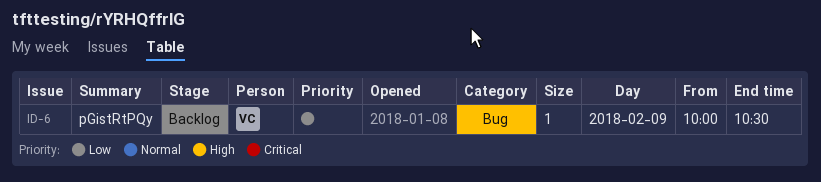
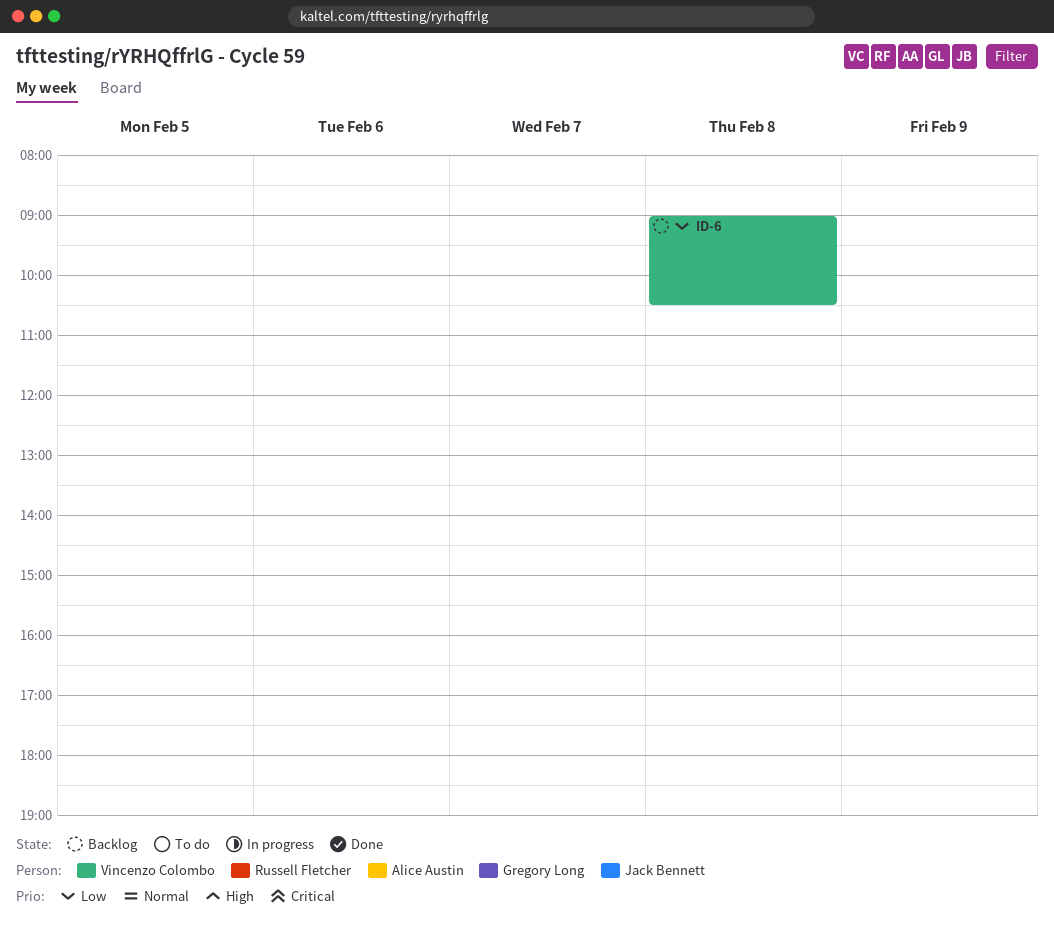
ID-6, day: Feb 9 -> Feb 8
ID-6, begins: 10:00 -> 09:00

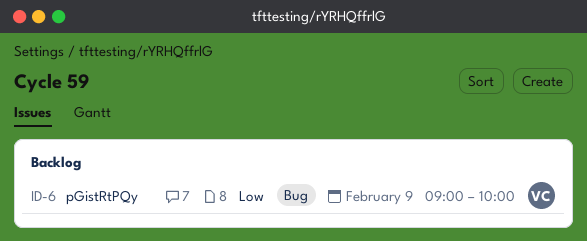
ID-6, day: Feb 8 -> Feb 9
ID-6, ends: 10:30 -> 10:00

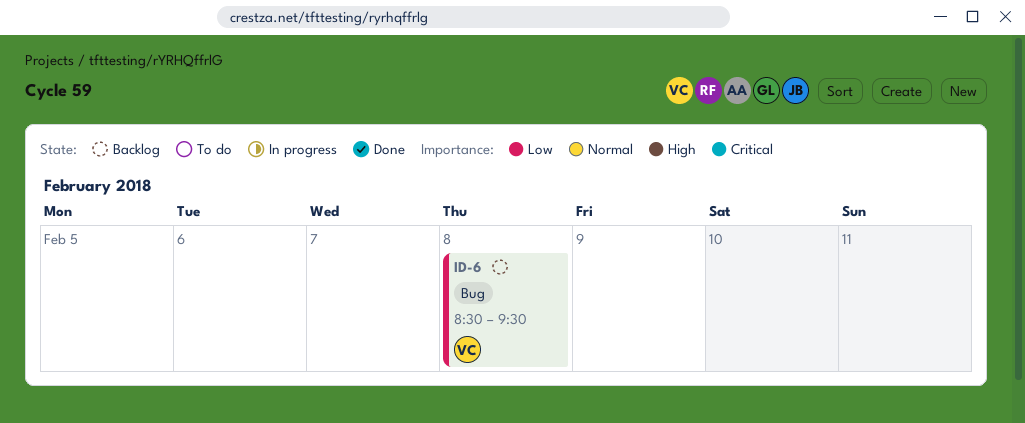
ID-6, day: Feb 9 -> Feb 8
ID-6, begins: 09:00 -> 08:30
ID-6, ends: 10:00 -> 09:30

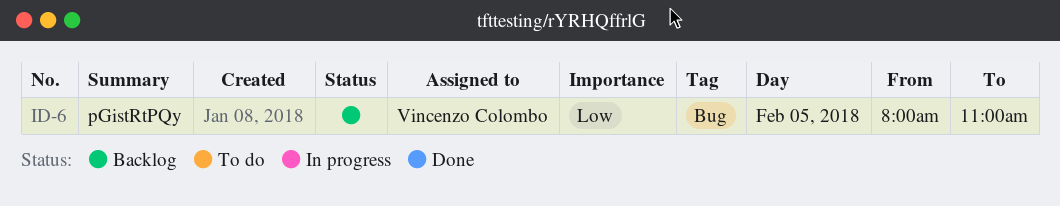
ID-6, day: Feb 8 -> Feb 5
ID-6, begins: 08:30 -> 08:00
ID-6, ends: 09:30 -> 11:00

